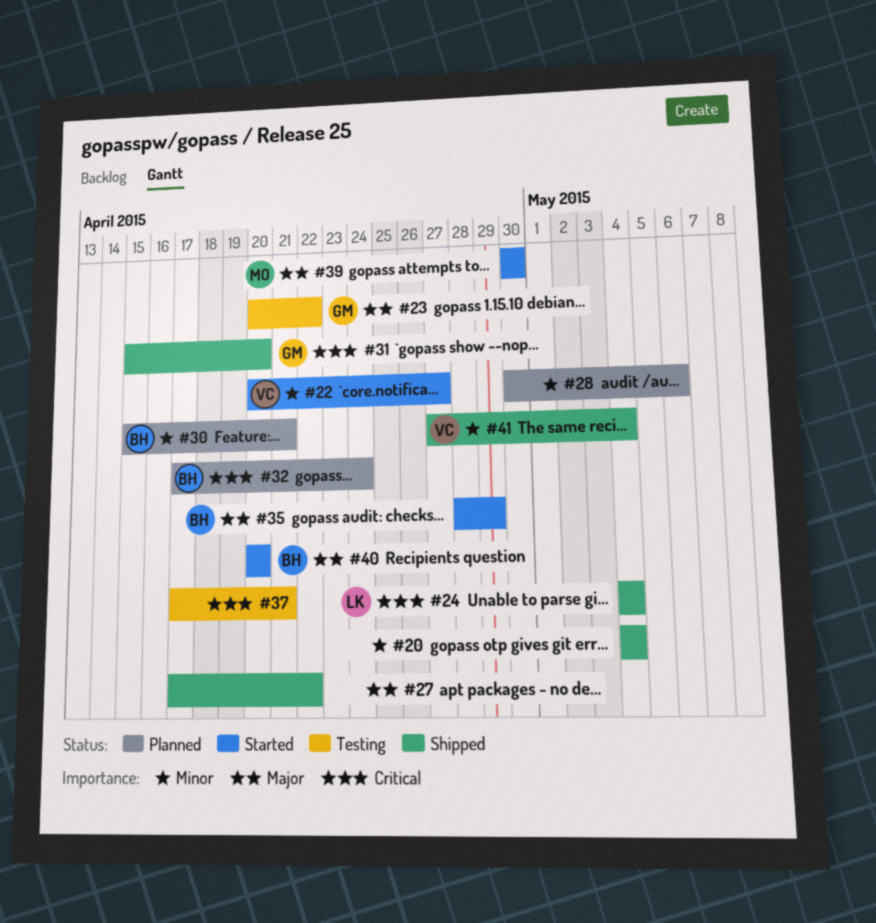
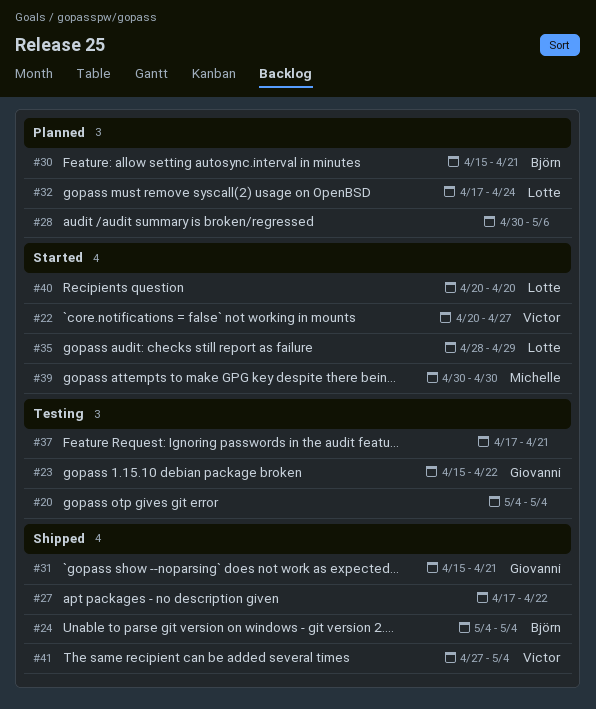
#20, status: Shipped -> Testing
#23, start: Apr 20 -> Apr 15
#24, owner: Lotte -> Björn
#31, due: Apr 20 -> Apr 21
#32, owner: Björn -> Lotte
#35, owner: Björn -> Lotte
#40, owner: Björn -> Lotte

